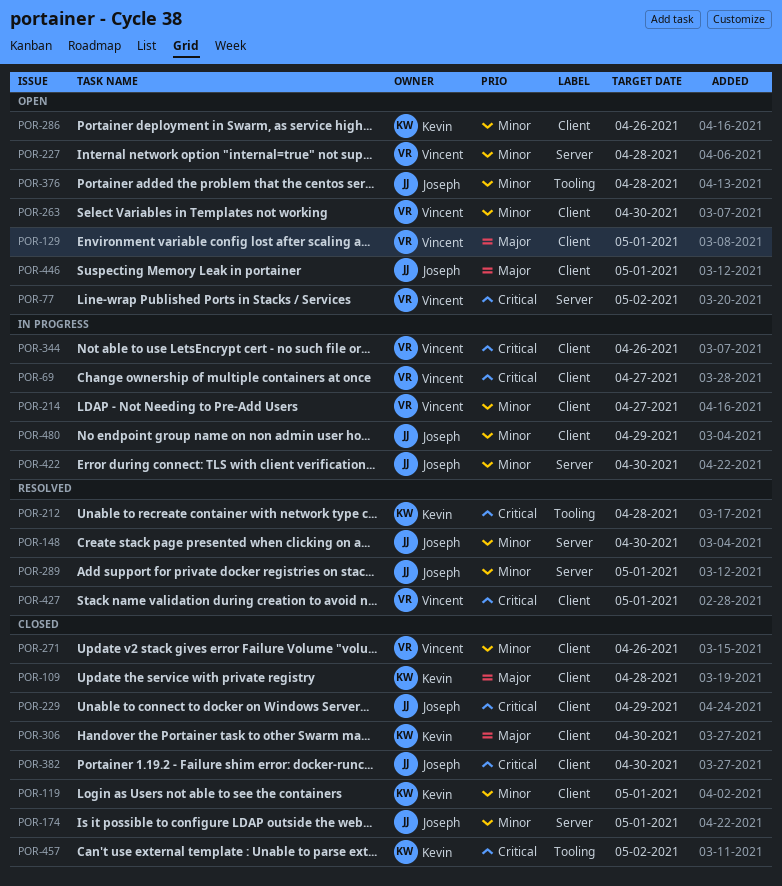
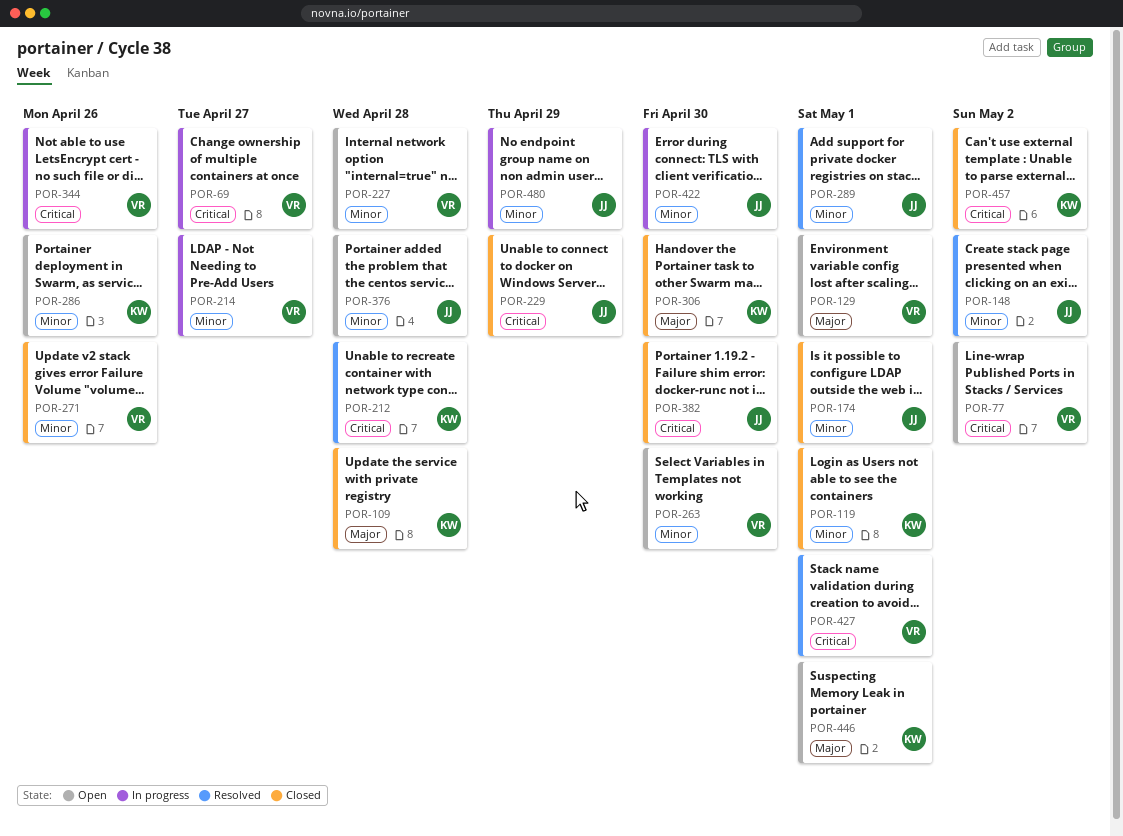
POR-148, due: Apr 30 -> May 2
POR-446, owner: Joseph -> Kevin

